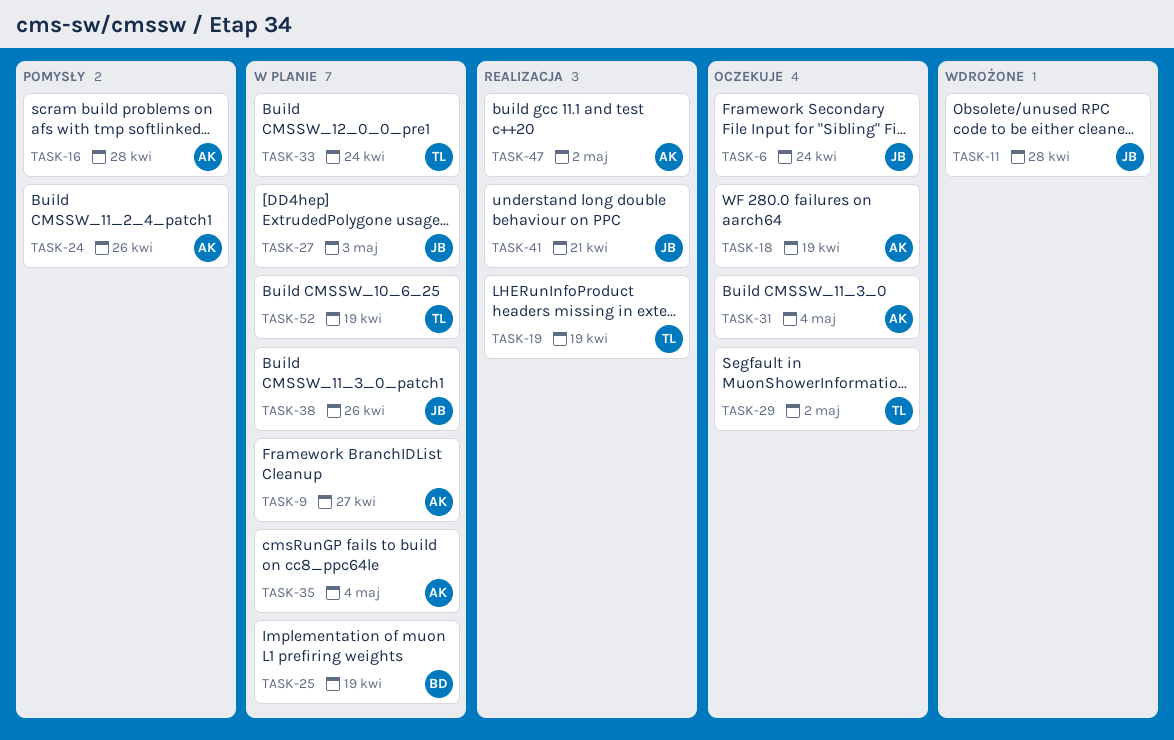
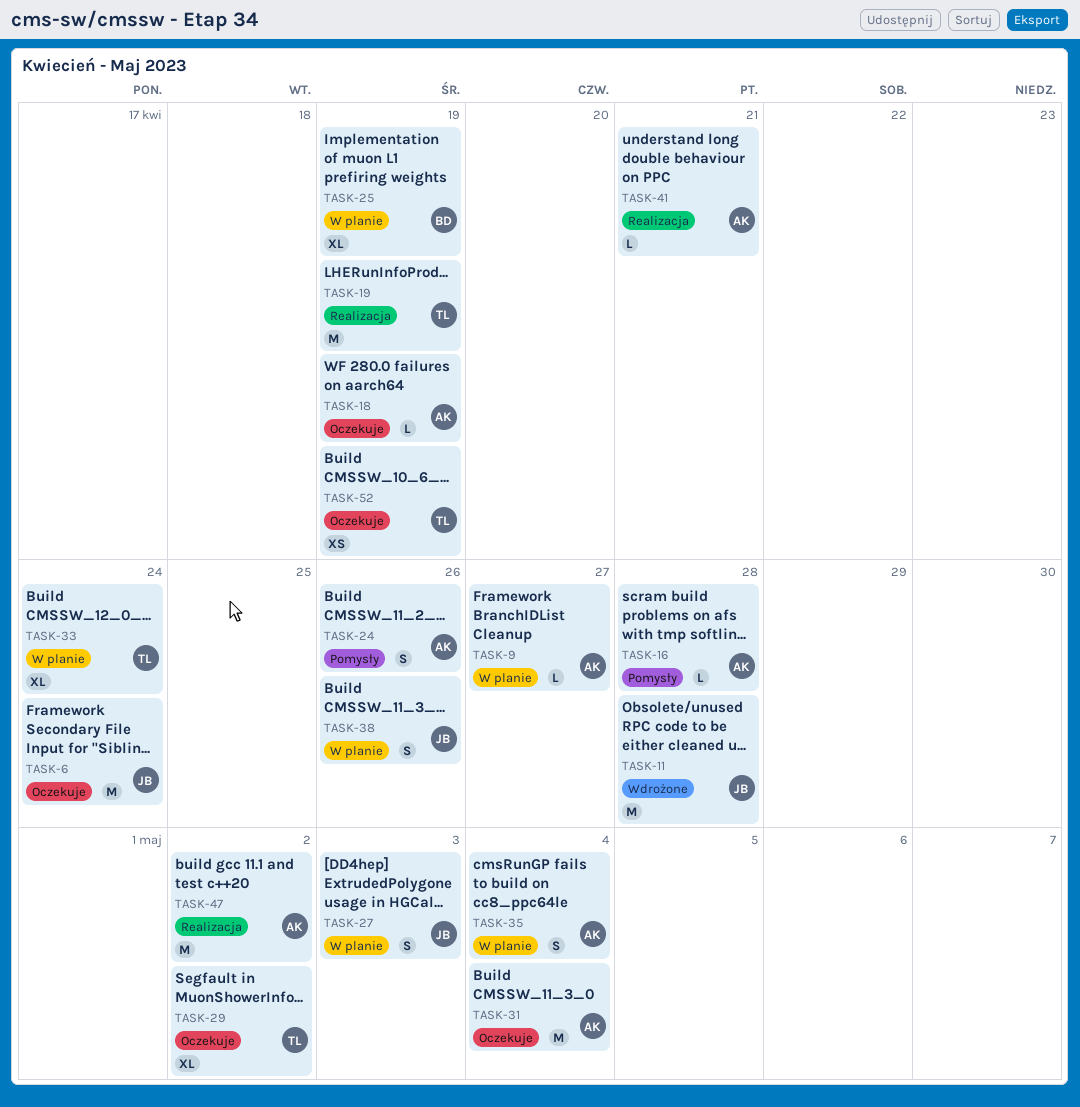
TASK-41, owner: JB -> AK
TASK-52, status: W planie -> Oczekuje

